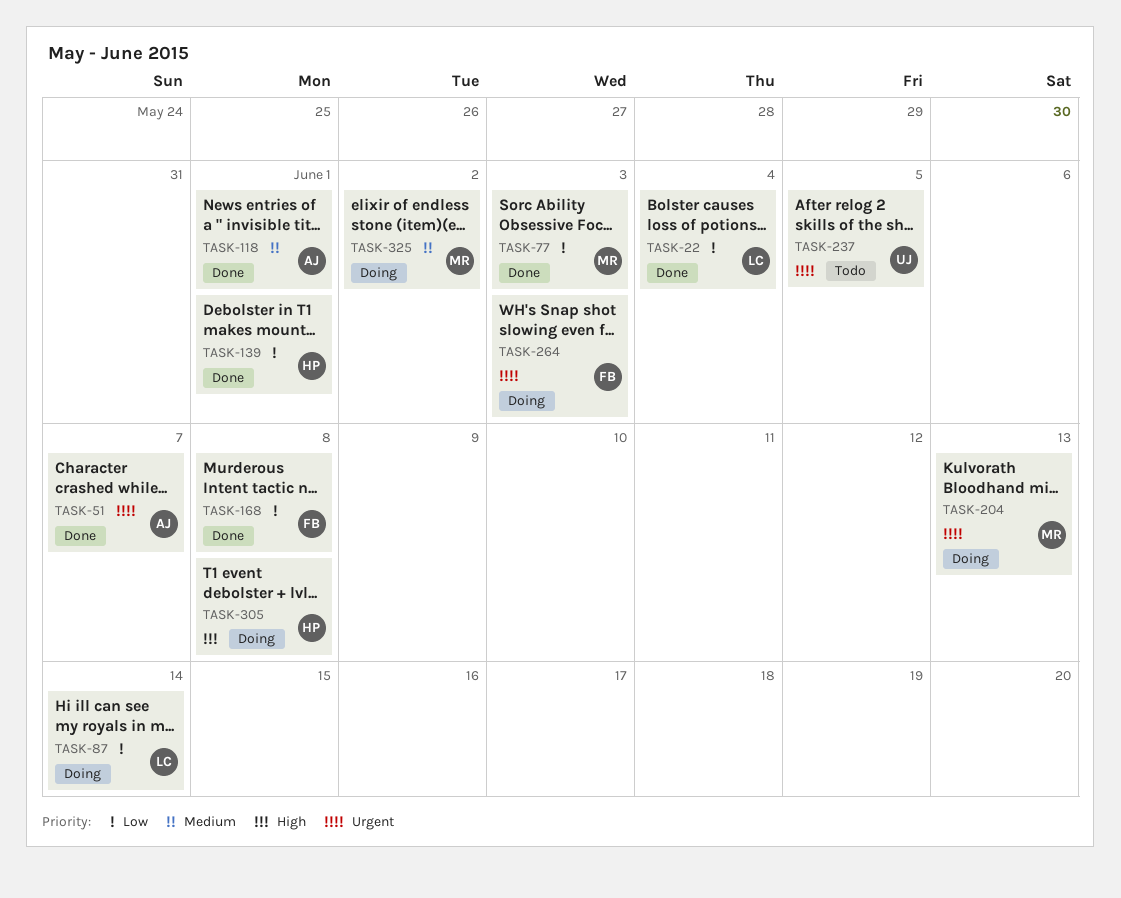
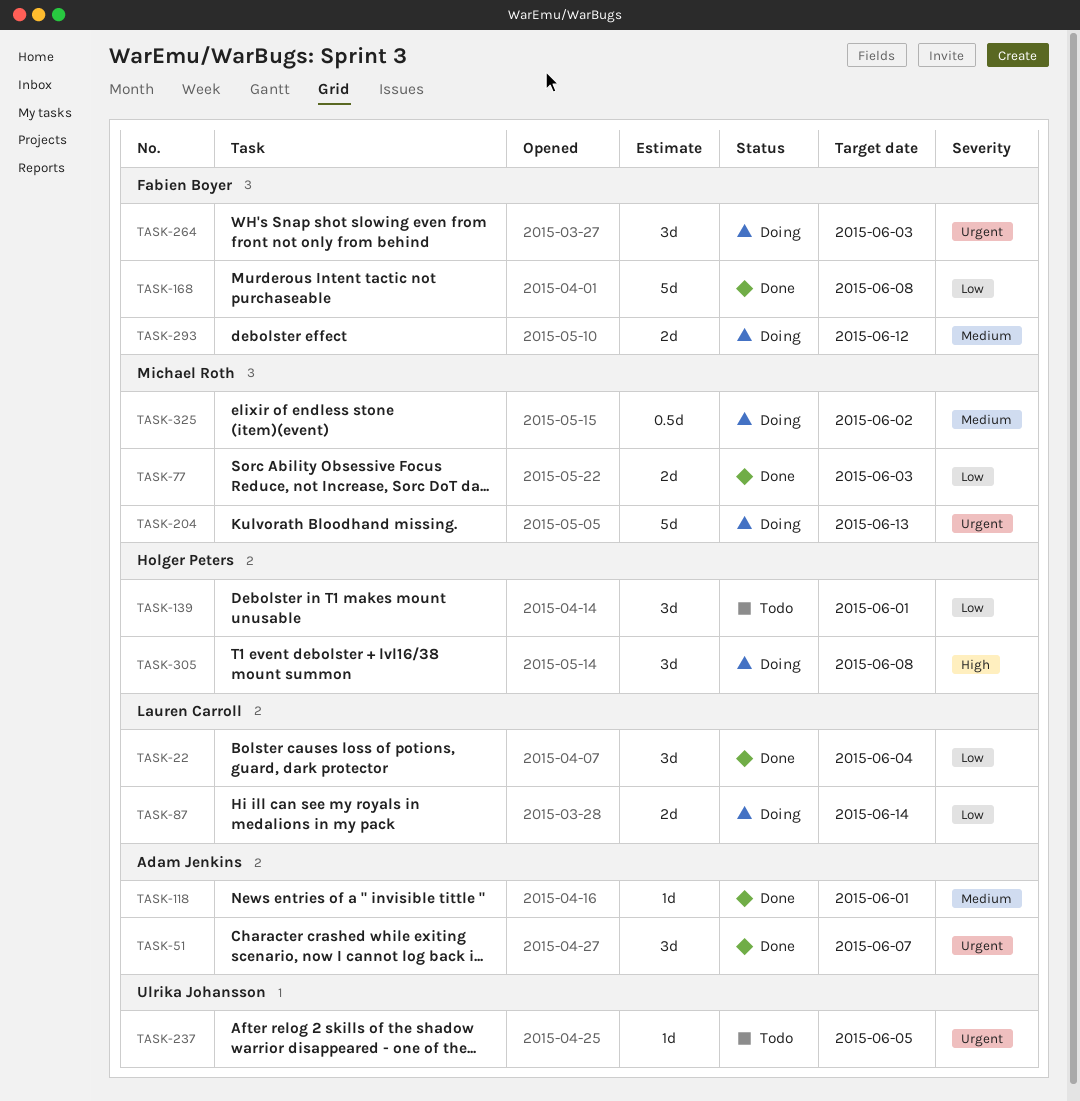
TASK-139, status: Done -> Todo
TASK-293: none -> present

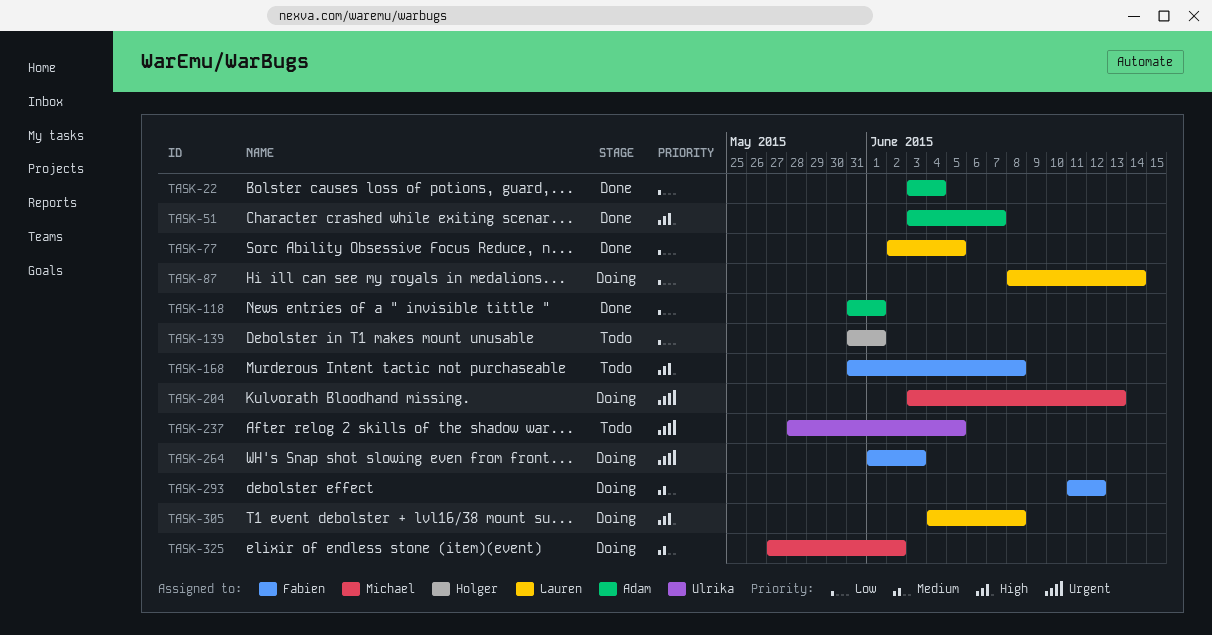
TASK-22, owner: Lauren Carroll -> Adam Jenkins
TASK-51, priority: Urgent -> High
TASK-77, owner: Michael Roth -> Lauren Carroll
TASK-77, due: Jun 3 -> Jun 5
TASK-118, priority: Medium -> Low
TASK-168, status: Done -> Todo
TASK-168, priority: Low -> High
TASK-305, owner: Holger Peters -> Lauren Carroll

